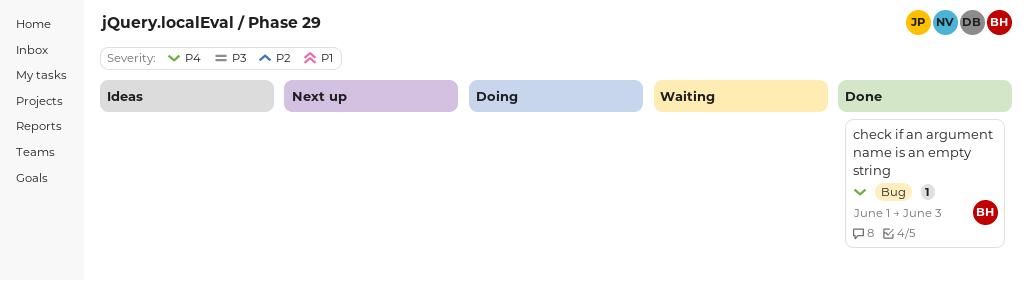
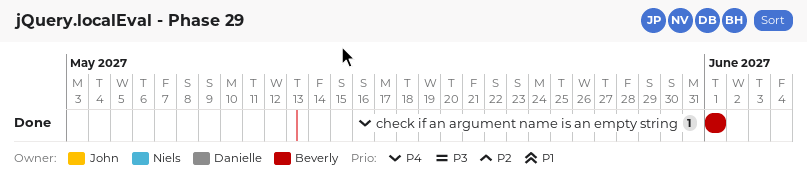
check if an argument name is an empty string, due: Jun 3 -> Jun 1

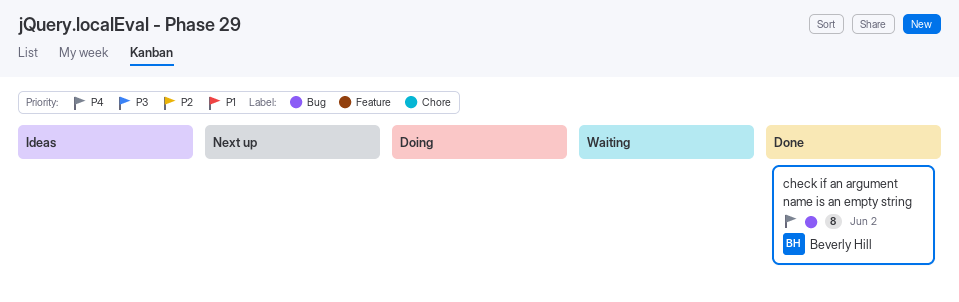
check if an argument name is an empty string, estimate: 1 -> 8
check if an argument name is an empty string, due: Jun 1 -> Jun 2

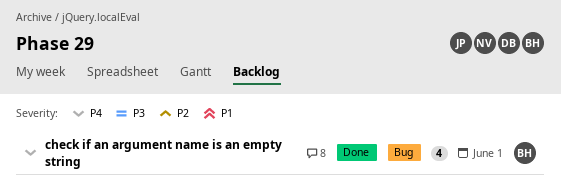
check if an argument name is an empty string, estimate: 8 -> 4
check if an argument name is an empty string, due: Jun 2 -> Jun 1

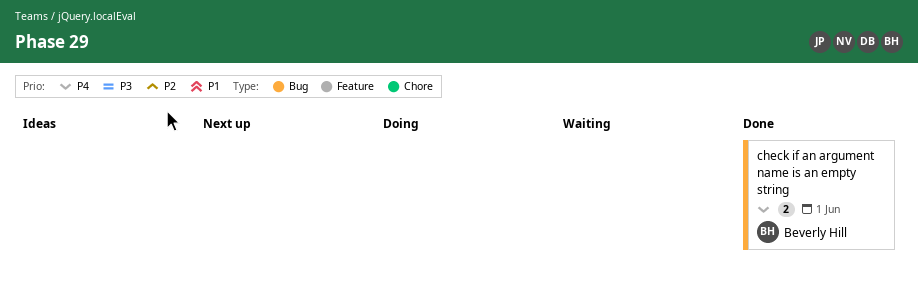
check if an argument name is an empty string, estimate: 4 -> 2

